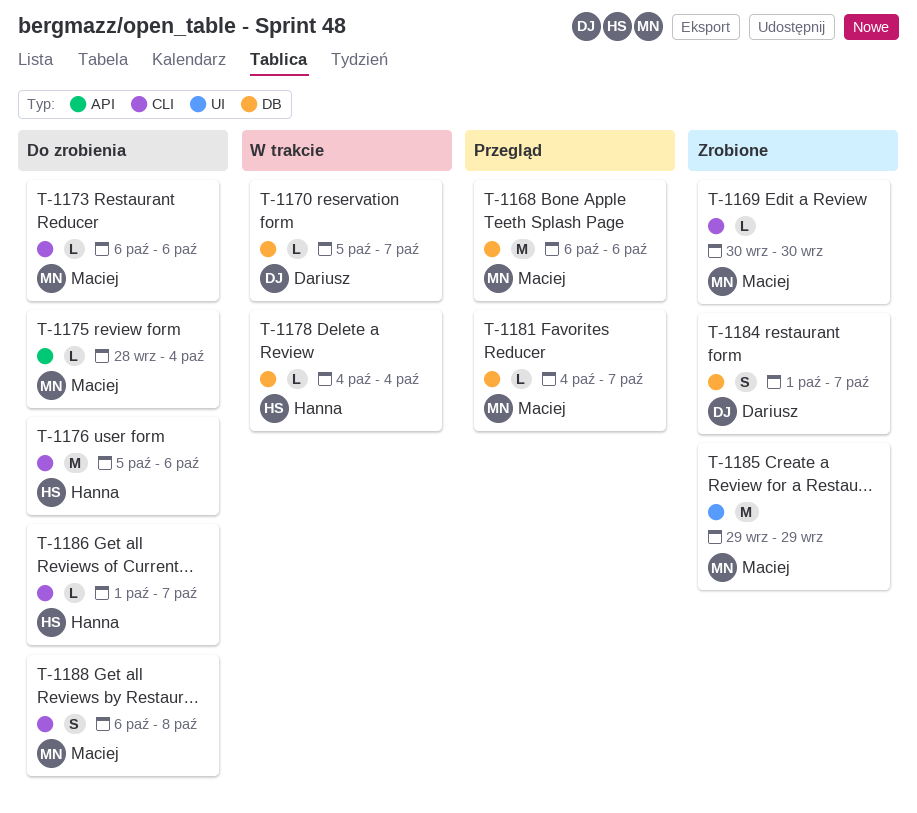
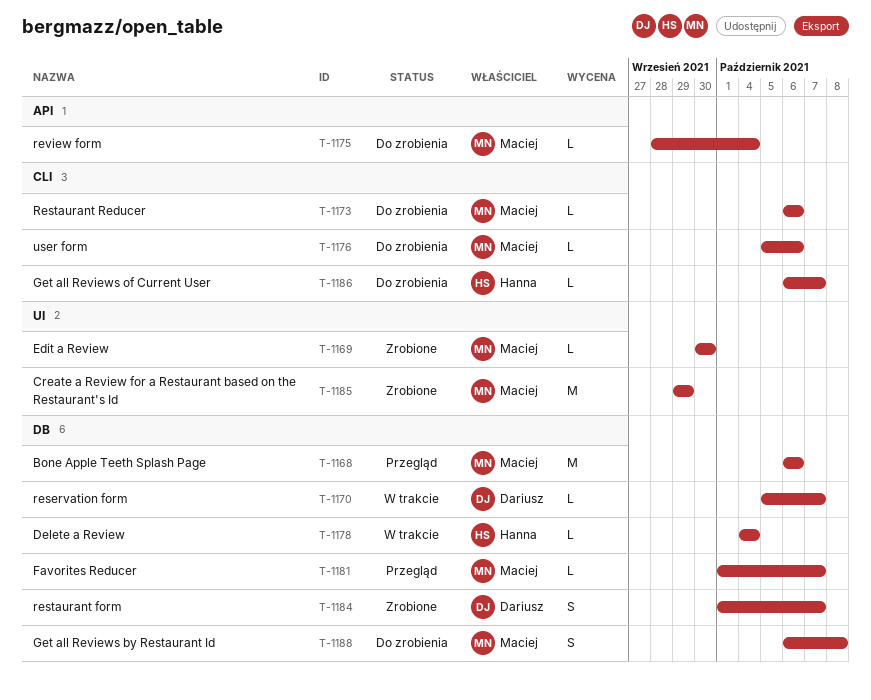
T-1169, label: CLI -> UI
T-1176, owner: Hanna -> Maciej
T-1176, estimate: M -> L
T-1181, start: Oct 4 -> Oct 1
T-1186, start: Oct 1 -> Oct 6
T-1188, label: CLI -> DB

